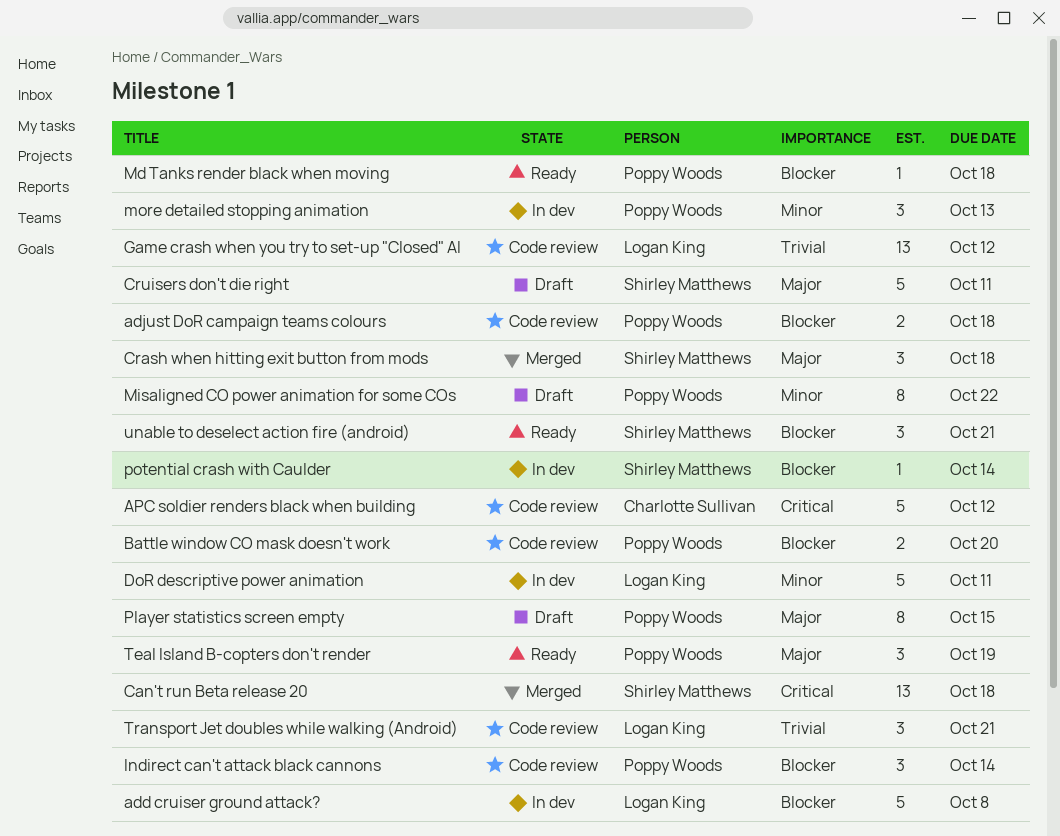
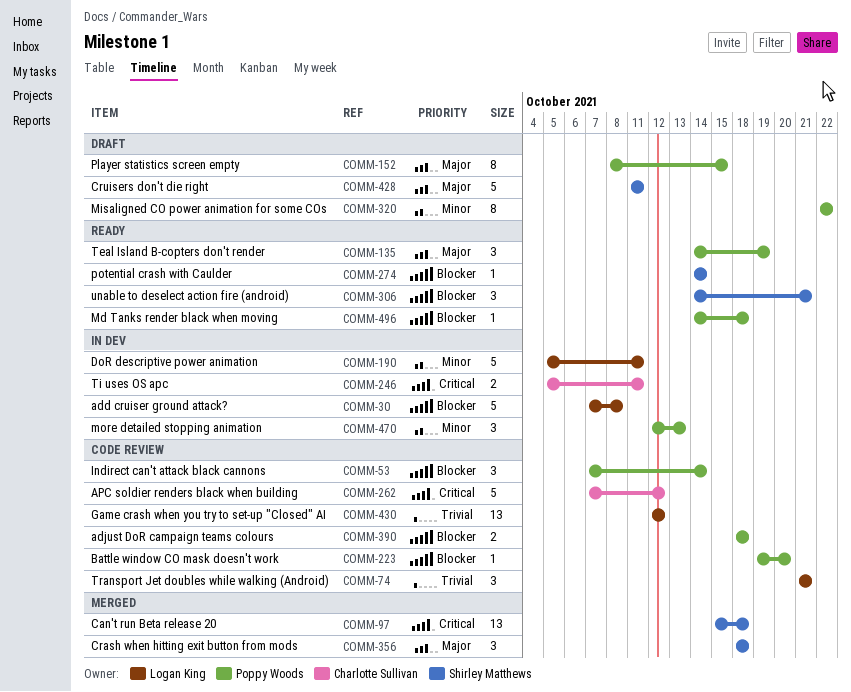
Battle window CO mask doesn't work, estimate: 2 -> 1
potential crash with Caulder, status: In dev -> Ready
Ti uses OS apc: none -> present

